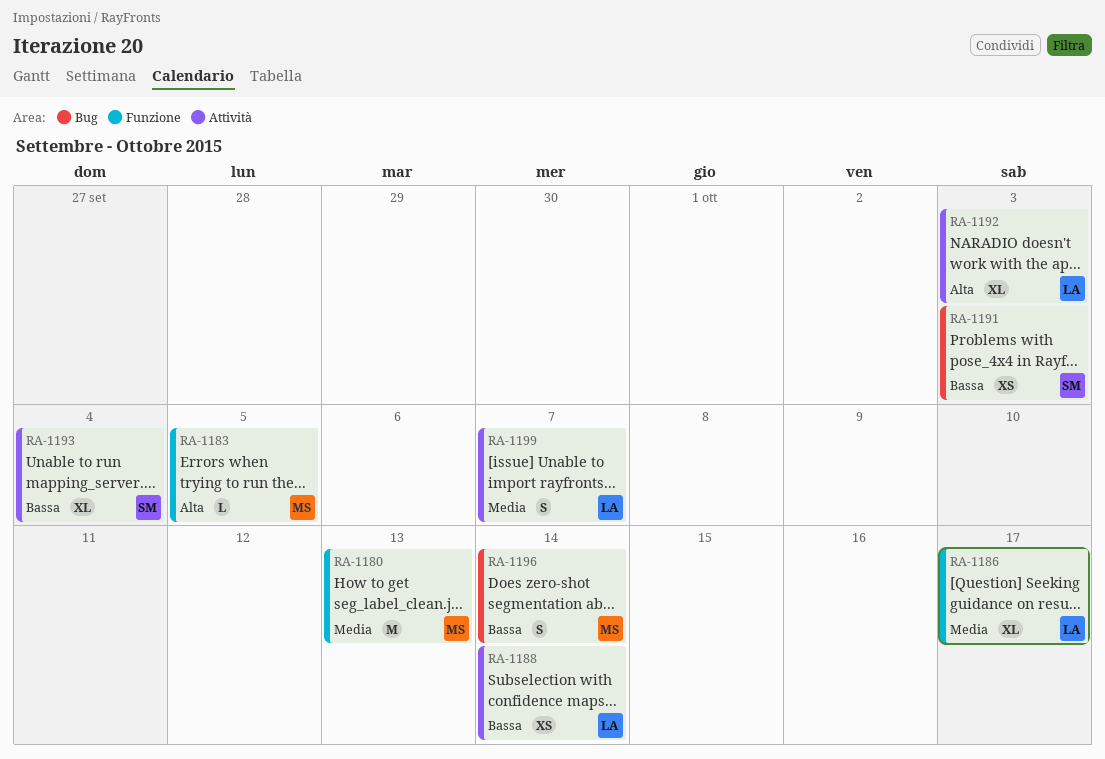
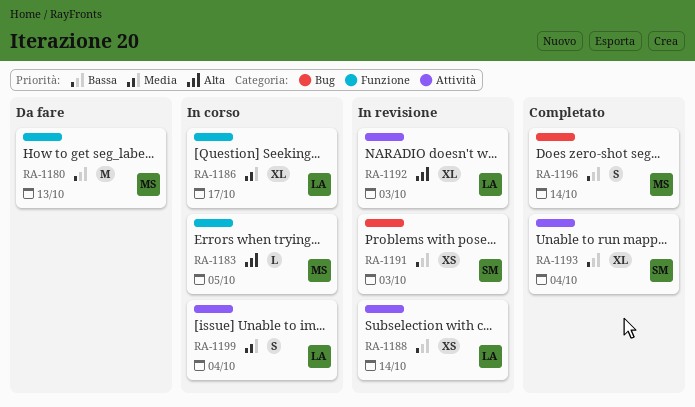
RA-1180, priority: Media -> Bassa
RA-1199, due: Oct 7 -> Oct 4

